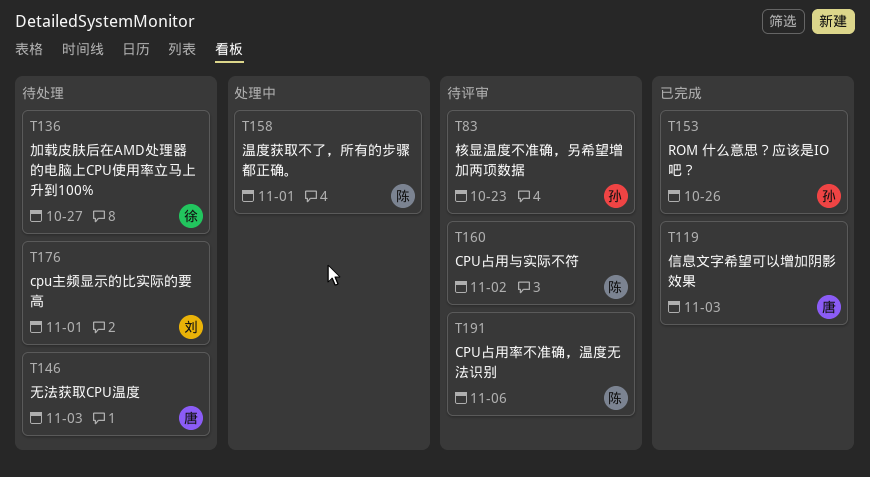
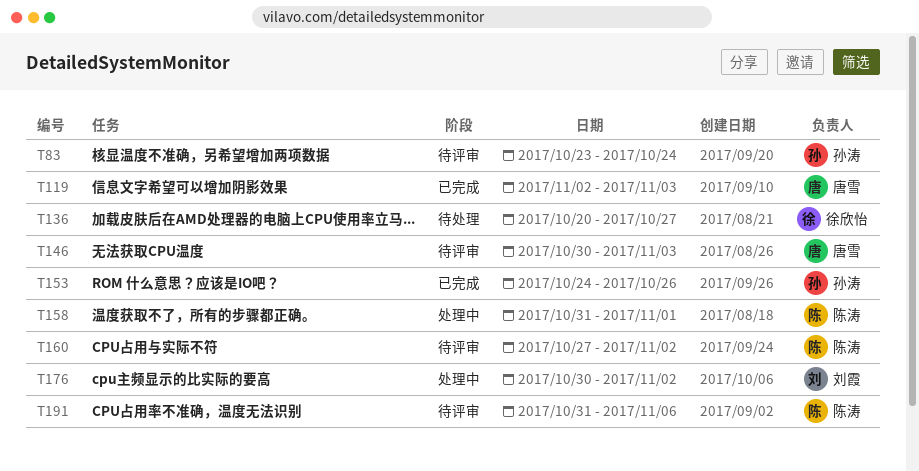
T83, due: Oct 23 -> Oct 24
T146, status: 待处理 -> 待评审
T176, status: 待处理 -> 处理中
T176, due: Nov 1 -> Nov 2

